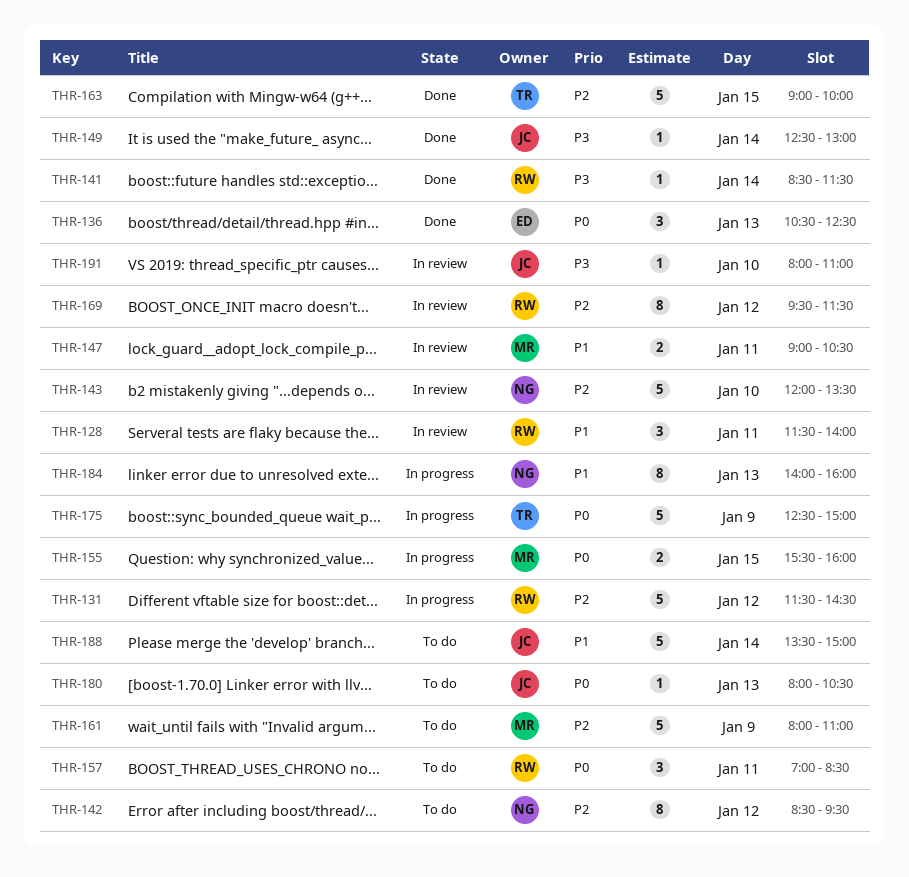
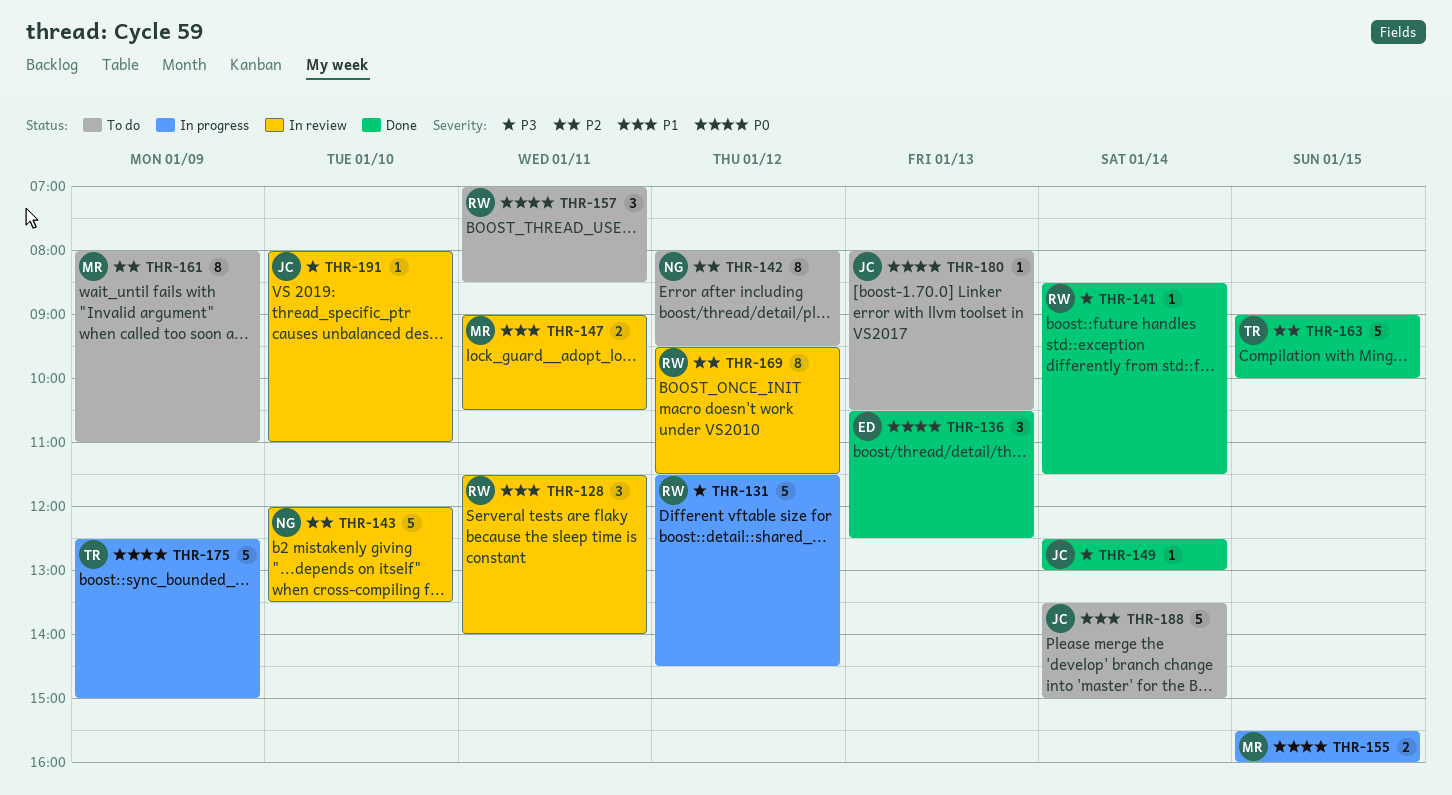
THR-131, priority: P2 -> P3
THR-142, begins: 08:30 -> 08:00
THR-161, estimate: 5 -> 8
THR-184: present -> none

